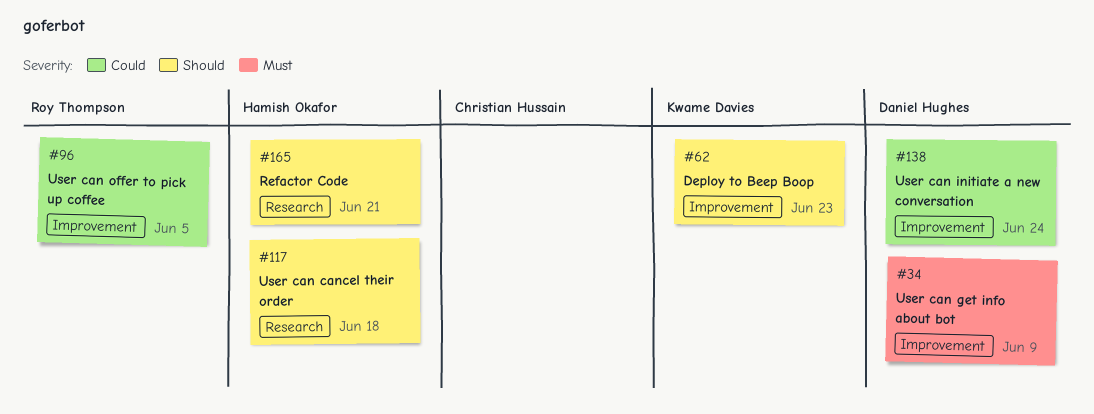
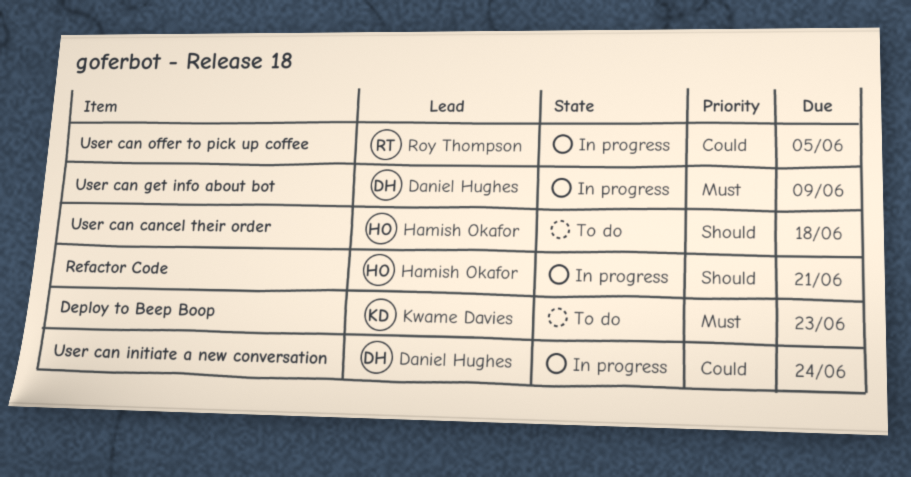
Deploy to Beep Boop, priority: Should -> Must

